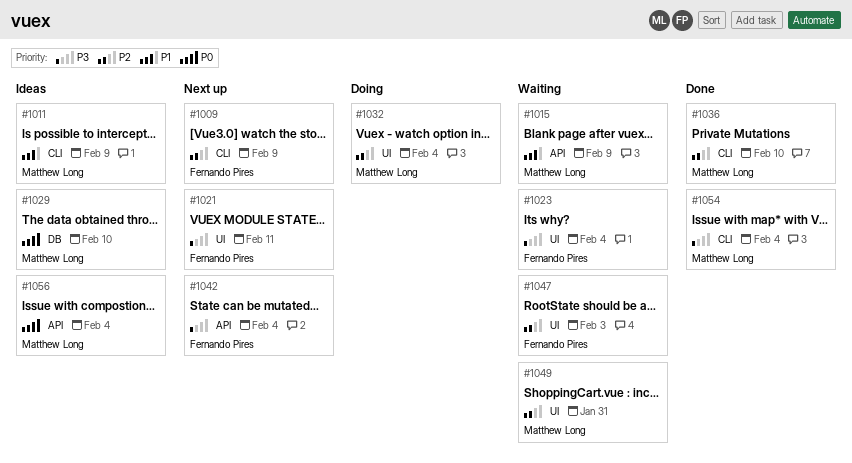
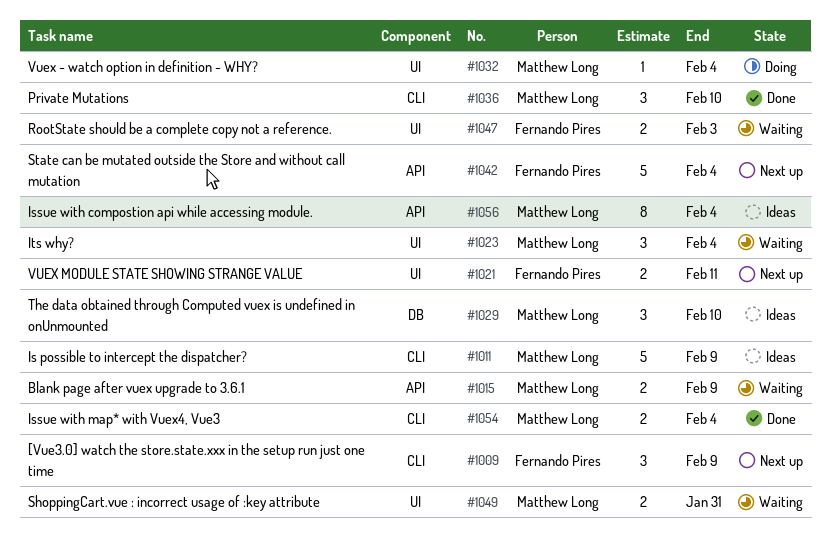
#1023, owner: Fernando Pires -> Matthew Long

